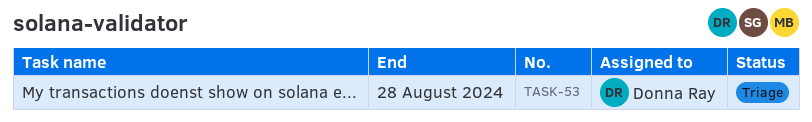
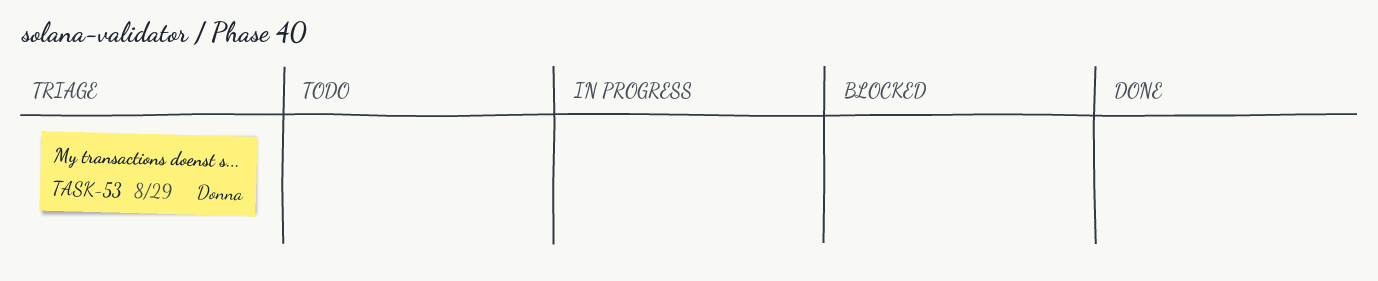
TASK-53, due: Aug 28 -> Aug 29

